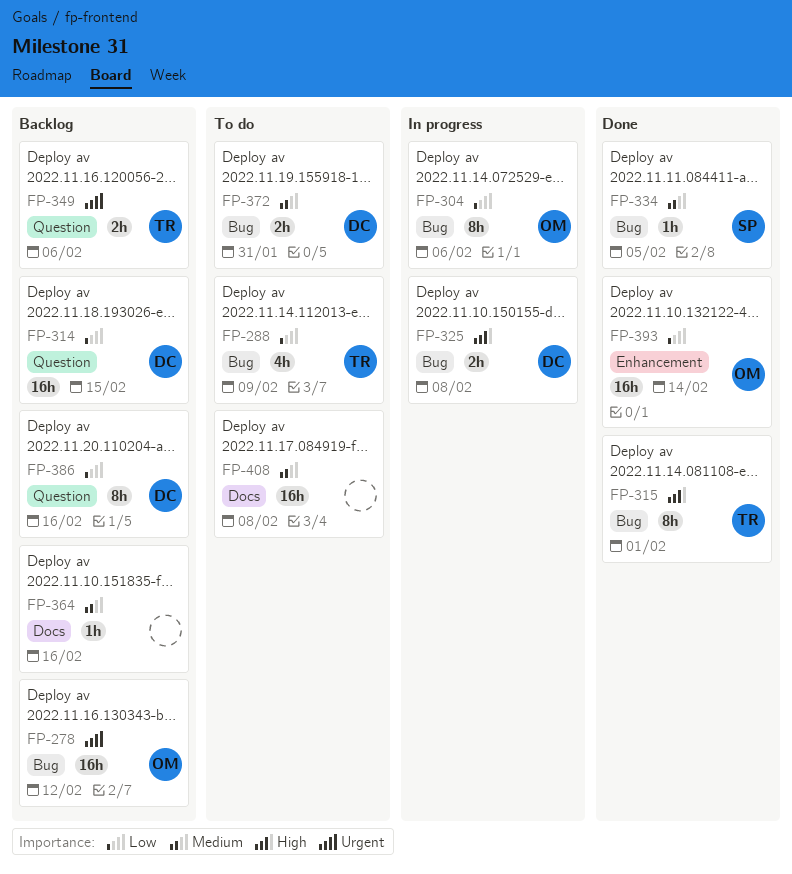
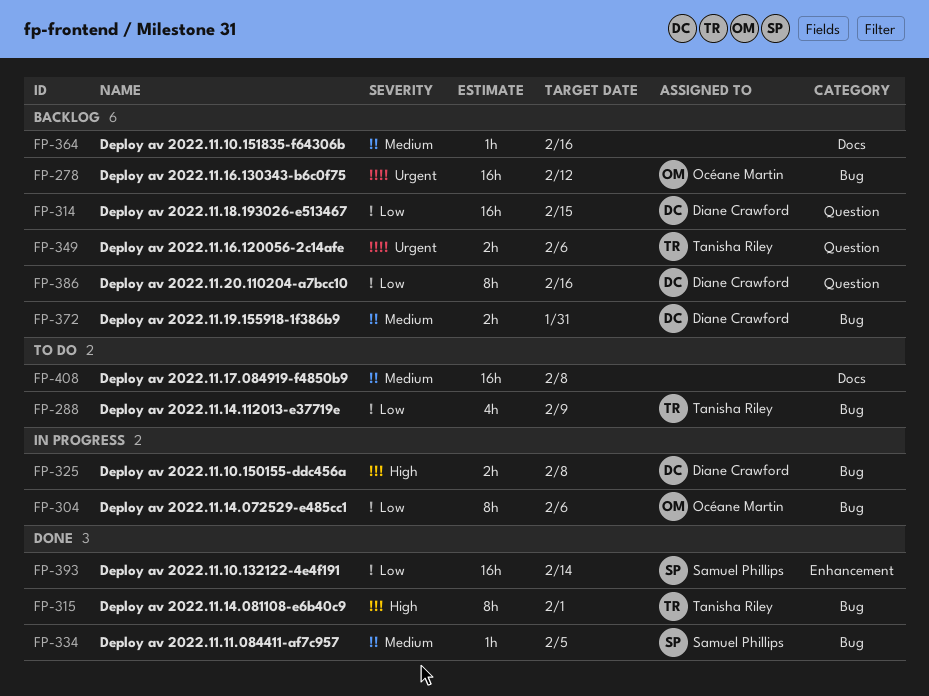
FP-372, status: To do -> Backlog
FP-393, owner: Océane Martin -> Samuel Phillips

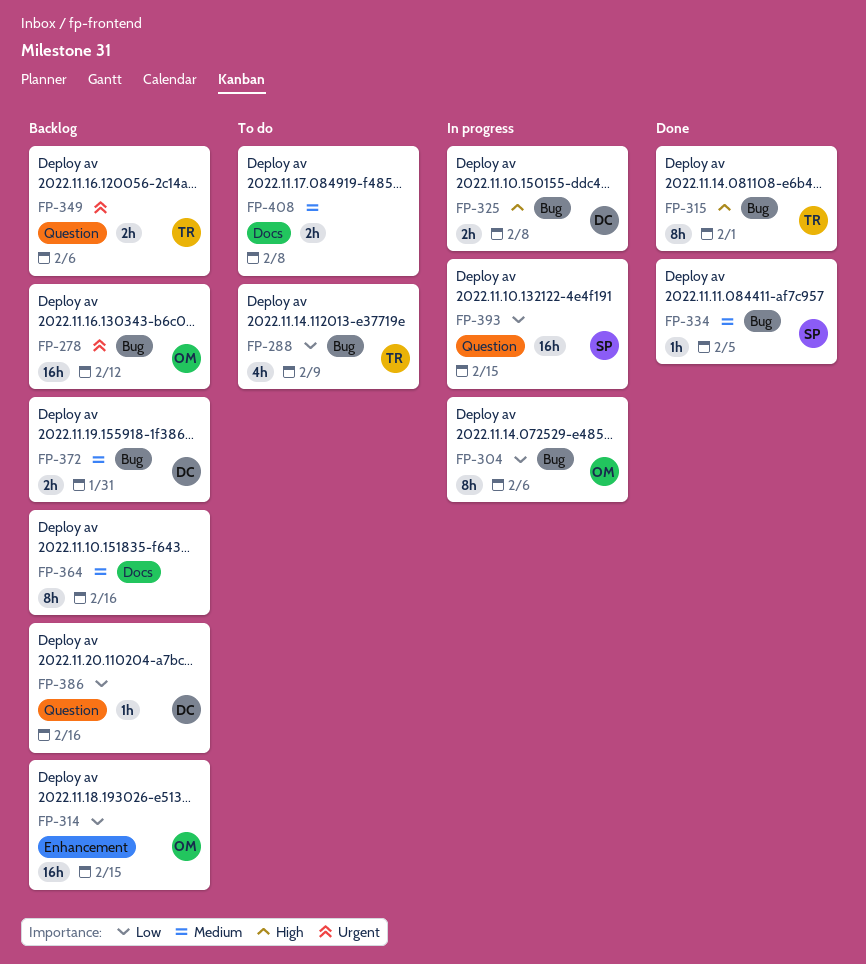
FP-314, owner: Diane Crawford -> Océane Martin
FP-314, label: Question -> Enhancement
FP-364, estimate: 1h -> 8h
FP-386, estimate: 8h -> 1h
FP-393, status: Done -> In progress
FP-393, label: Enhancement -> Question
FP-393, due: Feb 14 -> Feb 15
FP-408, estimate: 16h -> 2h

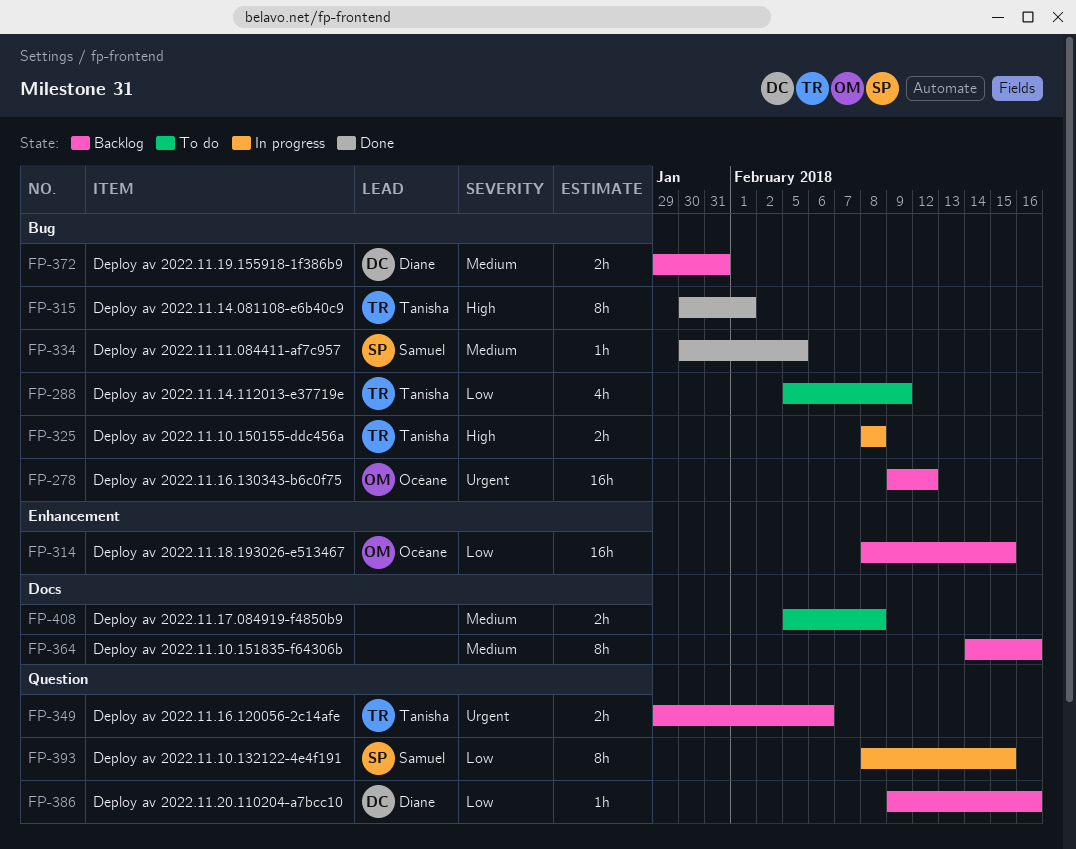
FP-304: present -> none
FP-325, owner: Diane -> Tanisha
FP-393, estimate: 16h -> 8h

